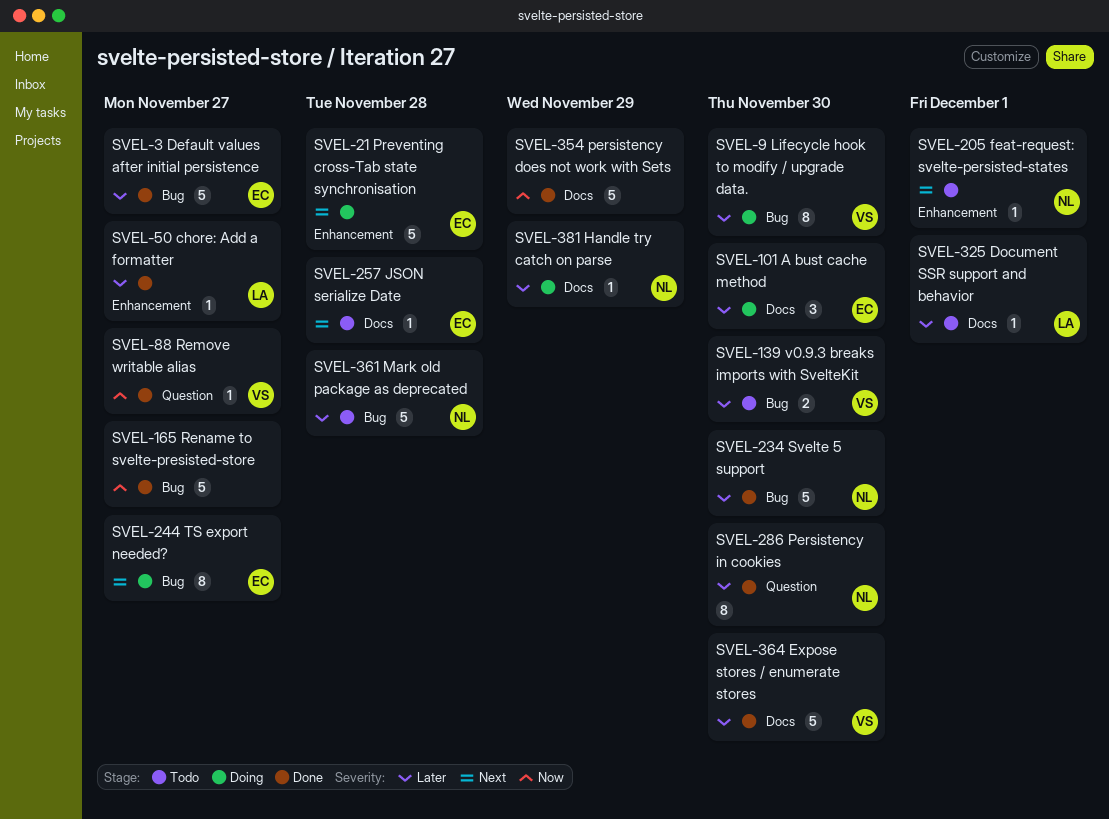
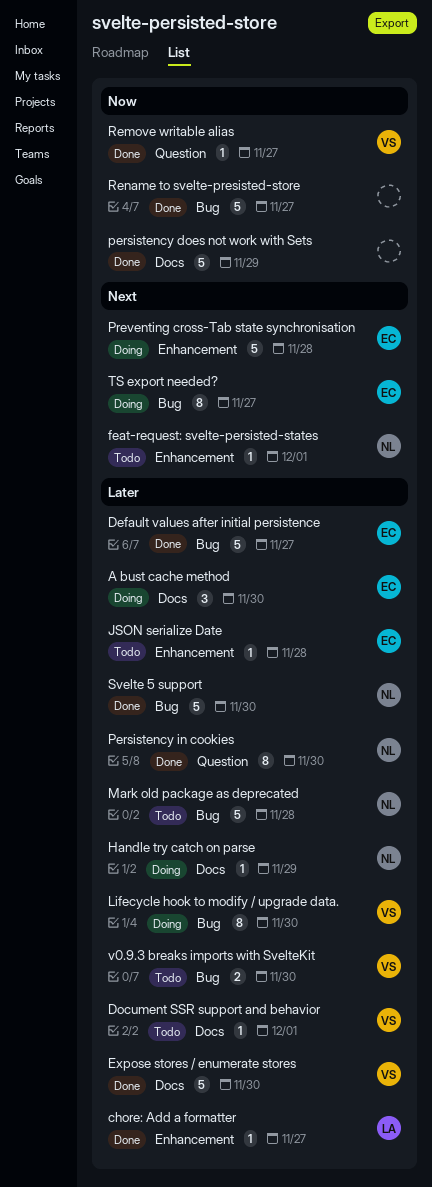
Document SSR support and behavior, owner: LA -> VS
JSON serialize Date, priority: Next -> Later
JSON serialize Date, label: Docs -> Enhancement

